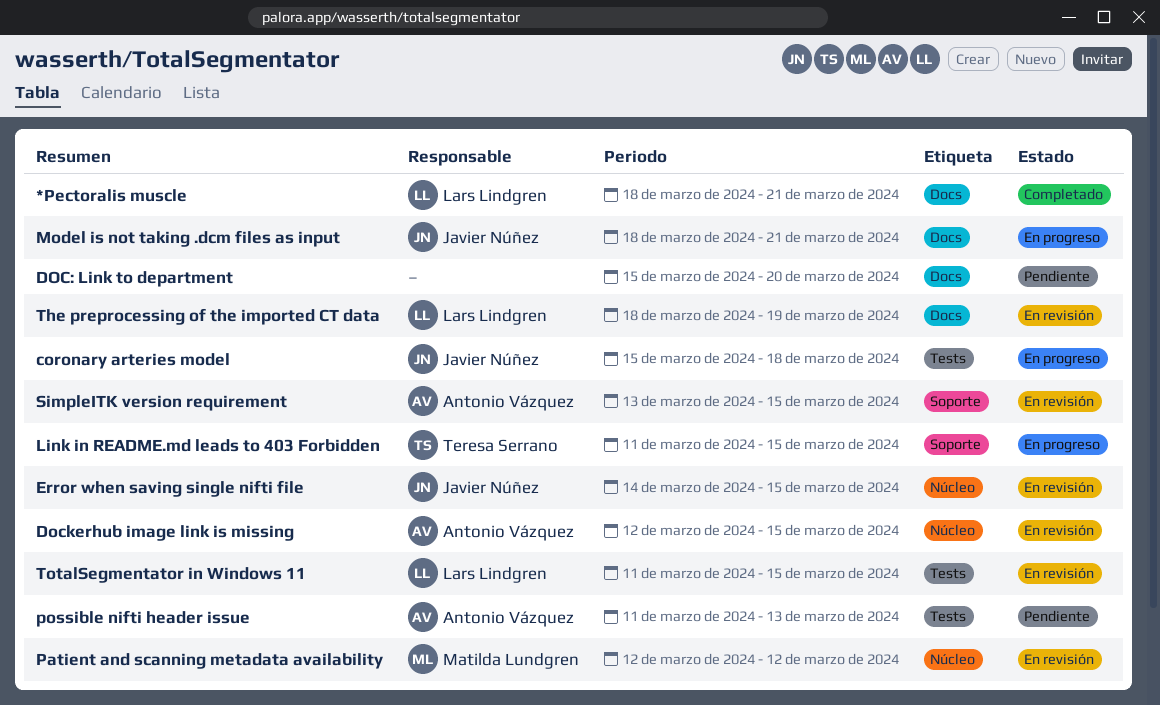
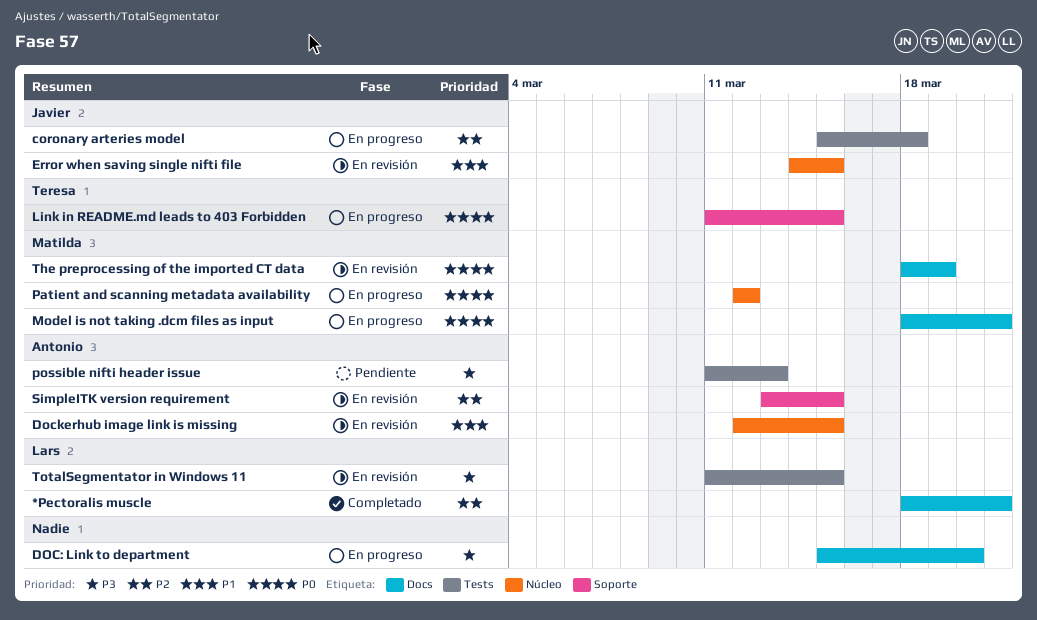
DOC: Link to department, status: Pendiente -> En progreso
Model is not taking .dcm files as input, owner: Javier Núñez -> Matilda Lundgren
Patient and scanning metadata availability, status: En revisión -> En progreso
The preprocessing of the imported CT data, owner: Lars Lindgren -> Matilda Lundgren

